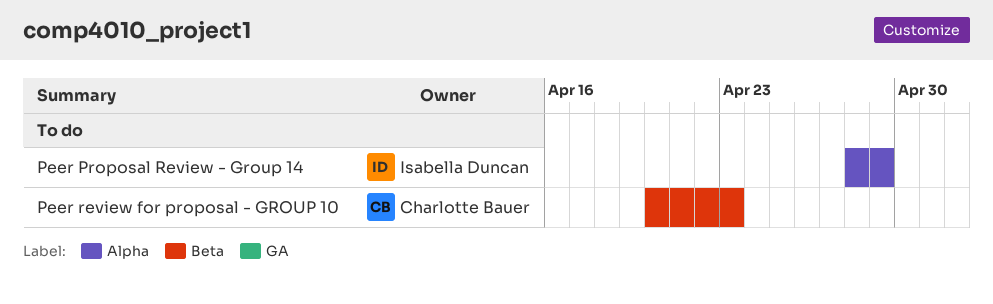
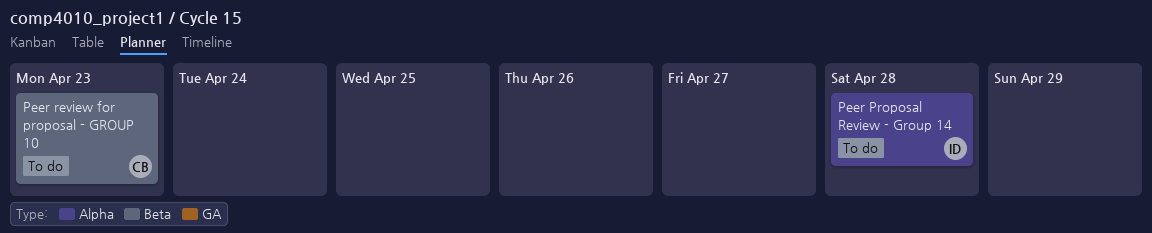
Peer Proposal Review - Group 14, due: Apr 29 -> Apr 28

